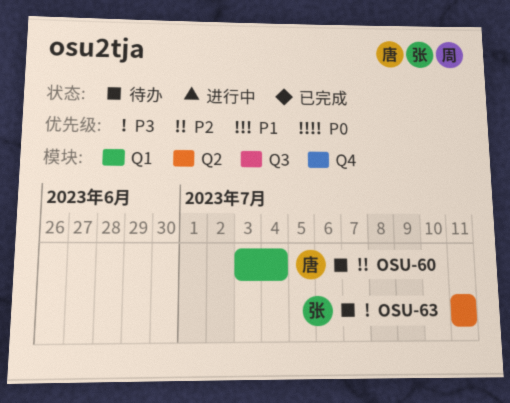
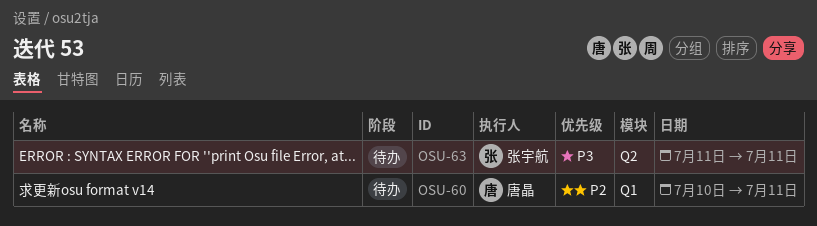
OSU-60, start: Jul 3 -> Jul 10
OSU-60, due: Jul 4 -> Jul 11

